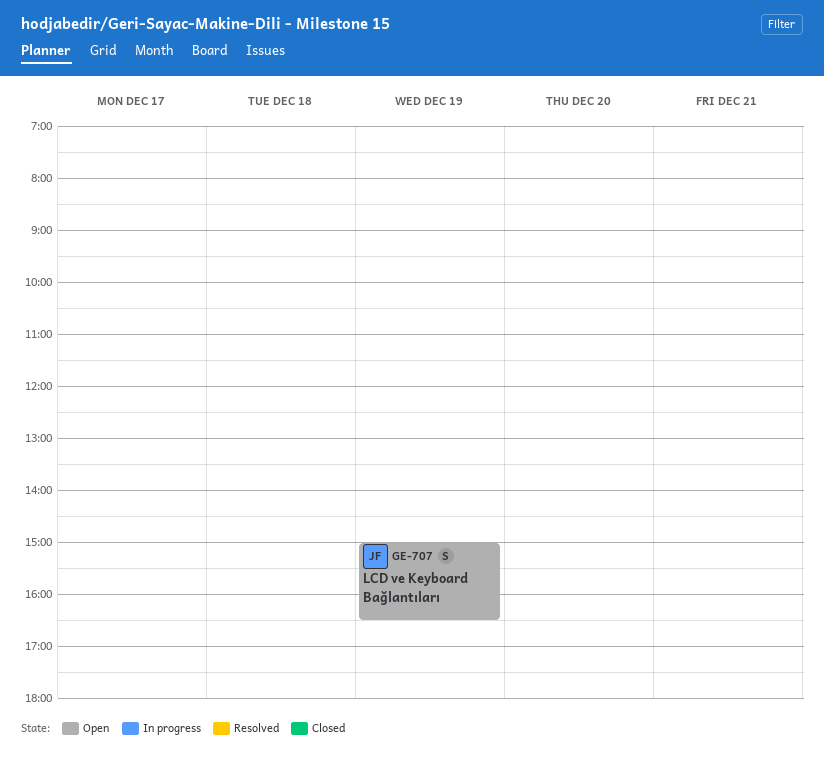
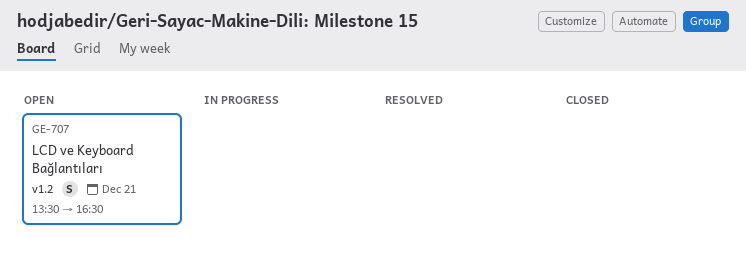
GE-707, day: Dec 19 -> Dec 21
GE-707, begins: 15:00 -> 13:30

